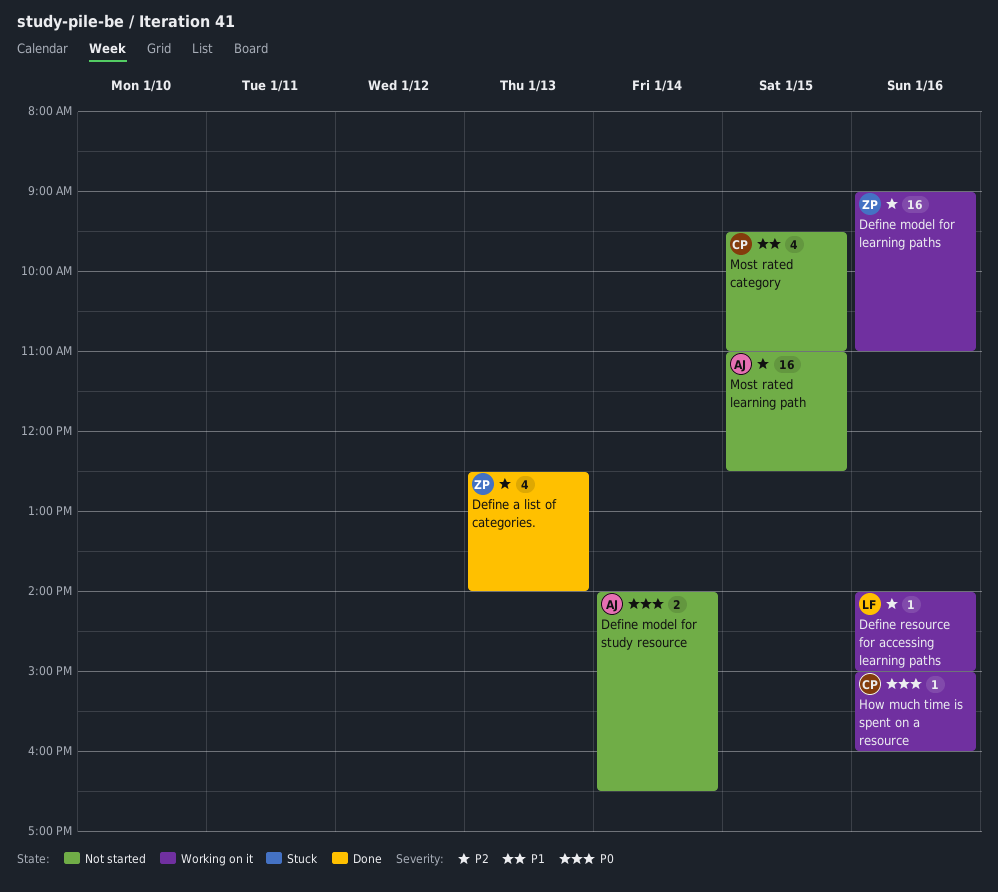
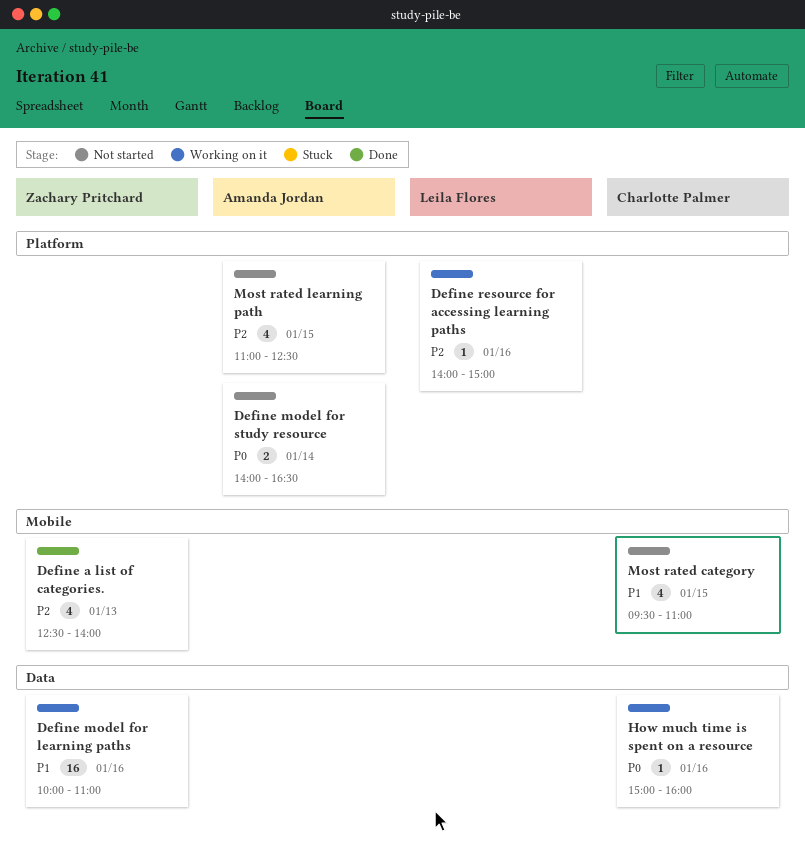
Define model for learning paths, priority: P2 -> P1
Define model for learning paths, begins: 09:00 -> 10:00
Most rated learning path, estimate: 16 -> 4

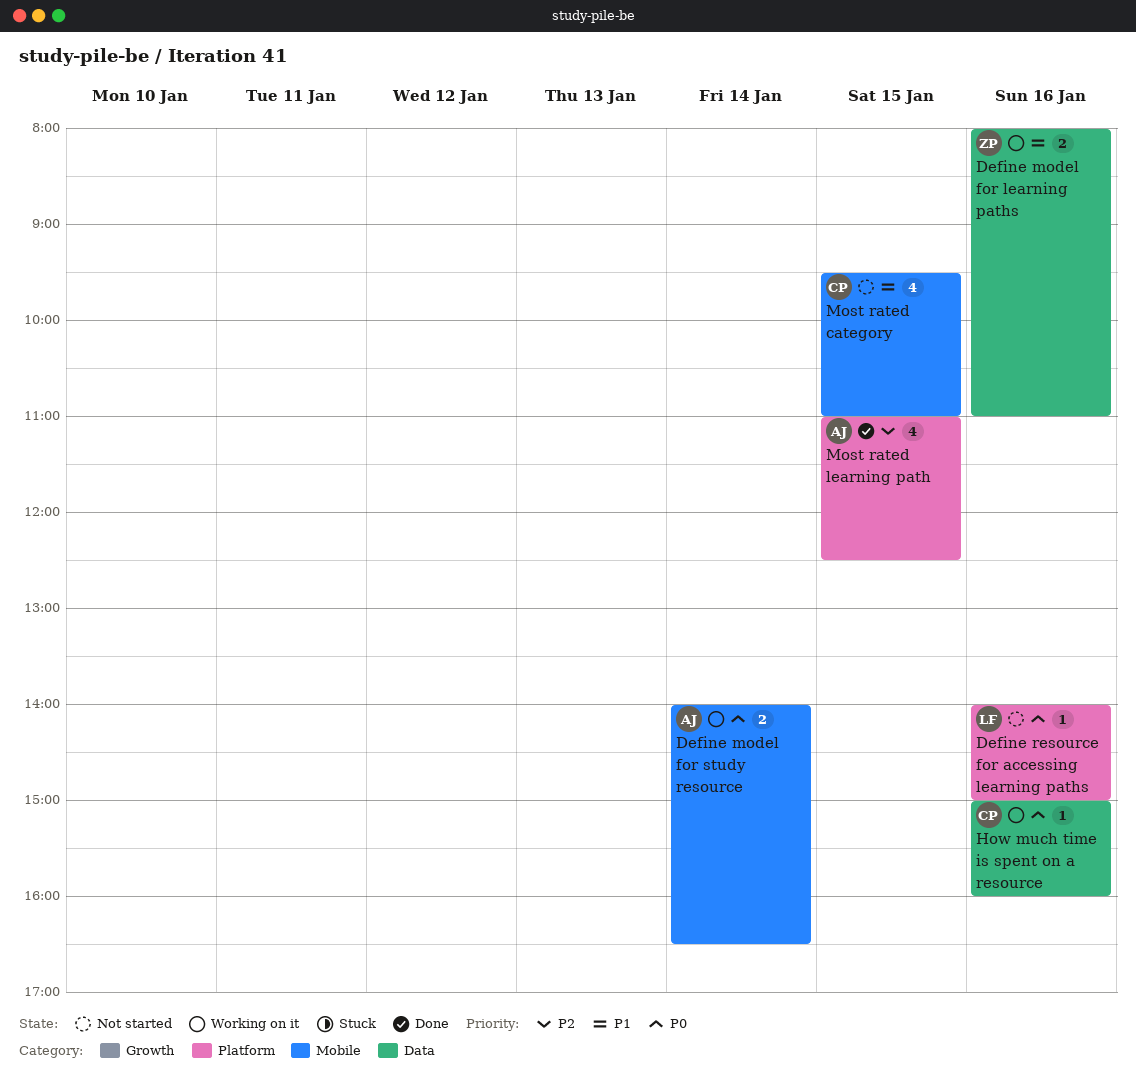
Define a list of categories.: present -> none
Define model for learning paths, estimate: 16 -> 2
Define model for learning paths, begins: 10:00 -> 08:00
Define model for study resource, status: Not started -> Working on it
Define model for study resource, label: Platform -> Mobile
Define resource for accessing learning paths, status: Working on it -> Not started
Define resource for accessing learning paths, priority: P2 -> P0
Most rated learning path, status: Not started -> Done

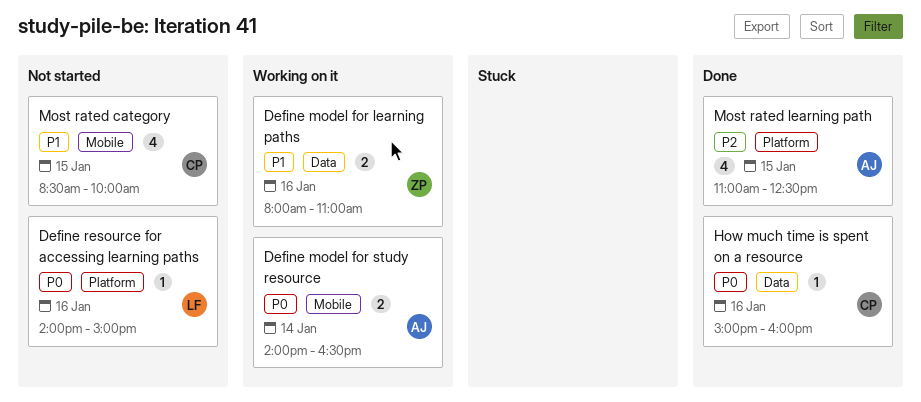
How much time is spent on a resource, status: Working on it -> Done
Most rated category, begins: 09:30 -> 08:30
Most rated category, ends: 11:00 -> 10:00

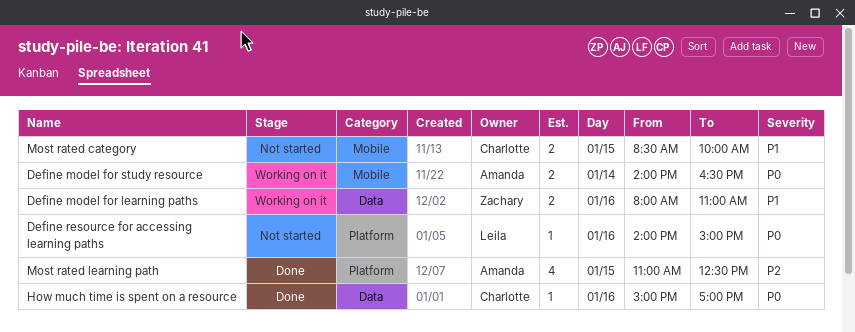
How much time is spent on a resource, ends: 16:00 -> 17:00
Most rated category, estimate: 4 -> 2

